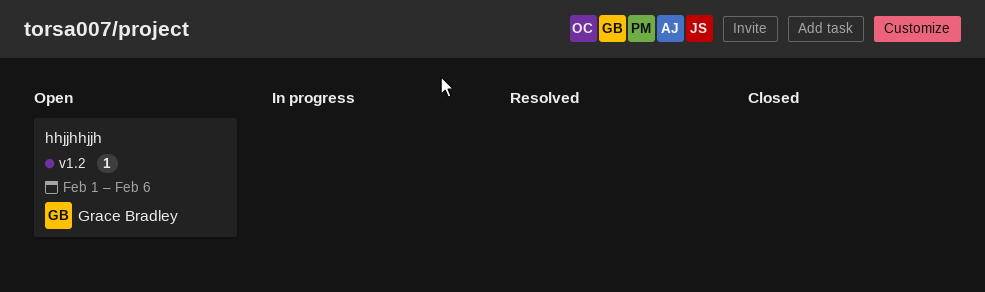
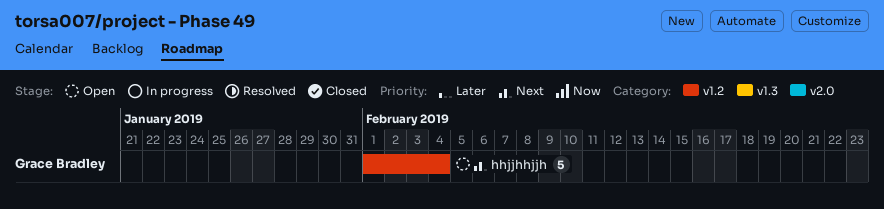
hhjjhhjjh, estimate: 1 -> 5
hhjjhhjjh, due: Feb 6 -> Feb 4

